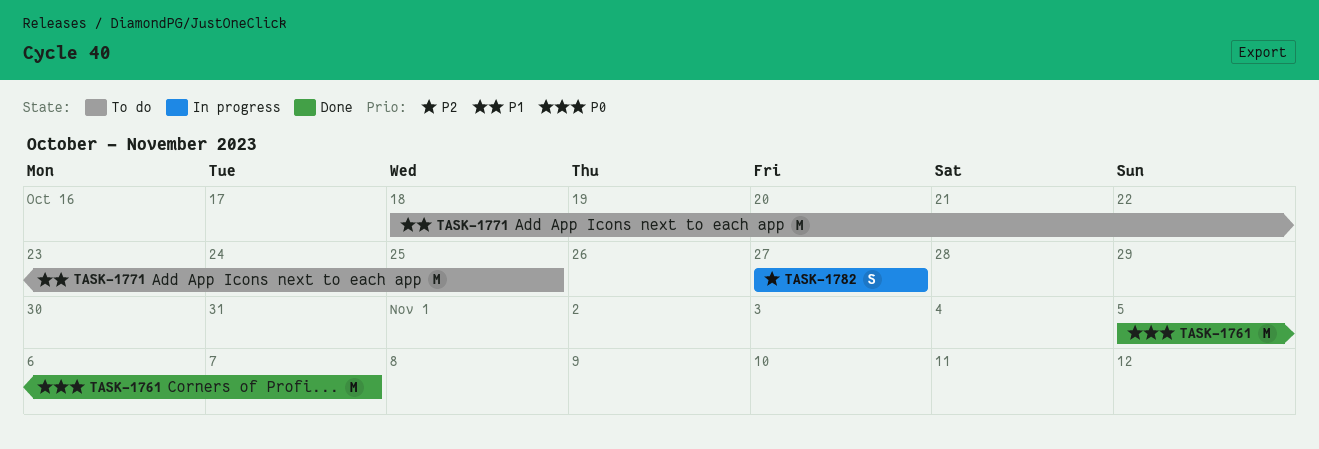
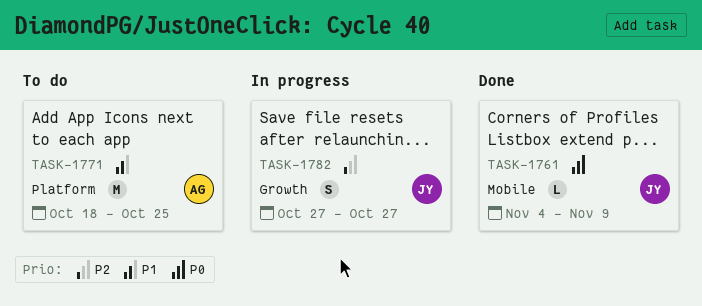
TASK-1761, estimate: M -> L
TASK-1761, start: Nov 5 -> Nov 4
TASK-1761, due: Nov 7 -> Nov 9

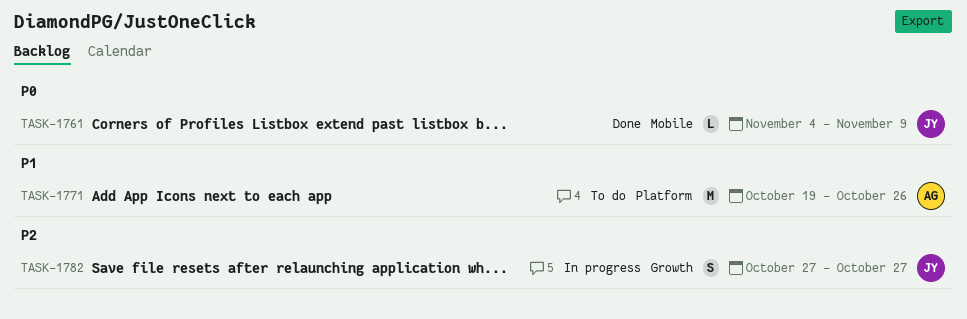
TASK-1771, start: Oct 18 -> Oct 19
TASK-1771, due: Oct 25 -> Oct 26

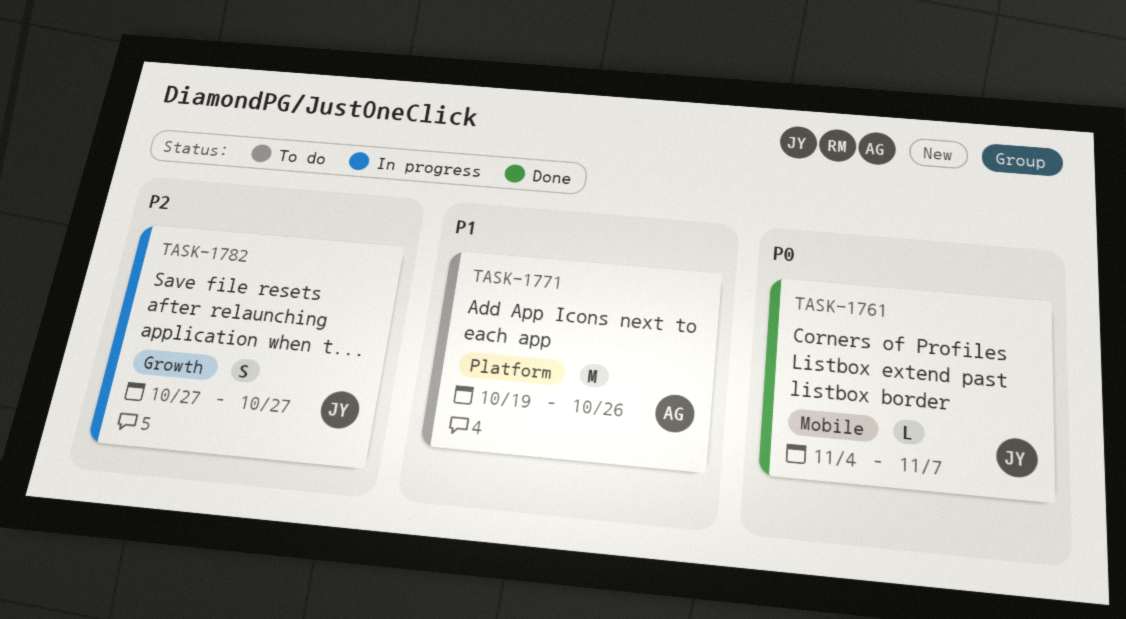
TASK-1761, due: Nov 9 -> Nov 7

